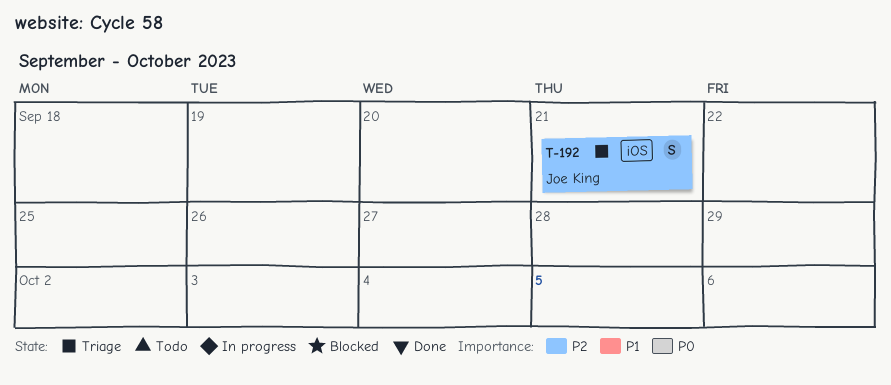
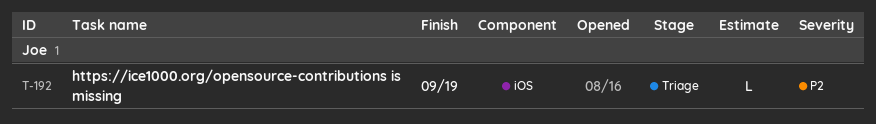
T-192, estimate: S -> L
T-192, due: Sep 21 -> Sep 19

